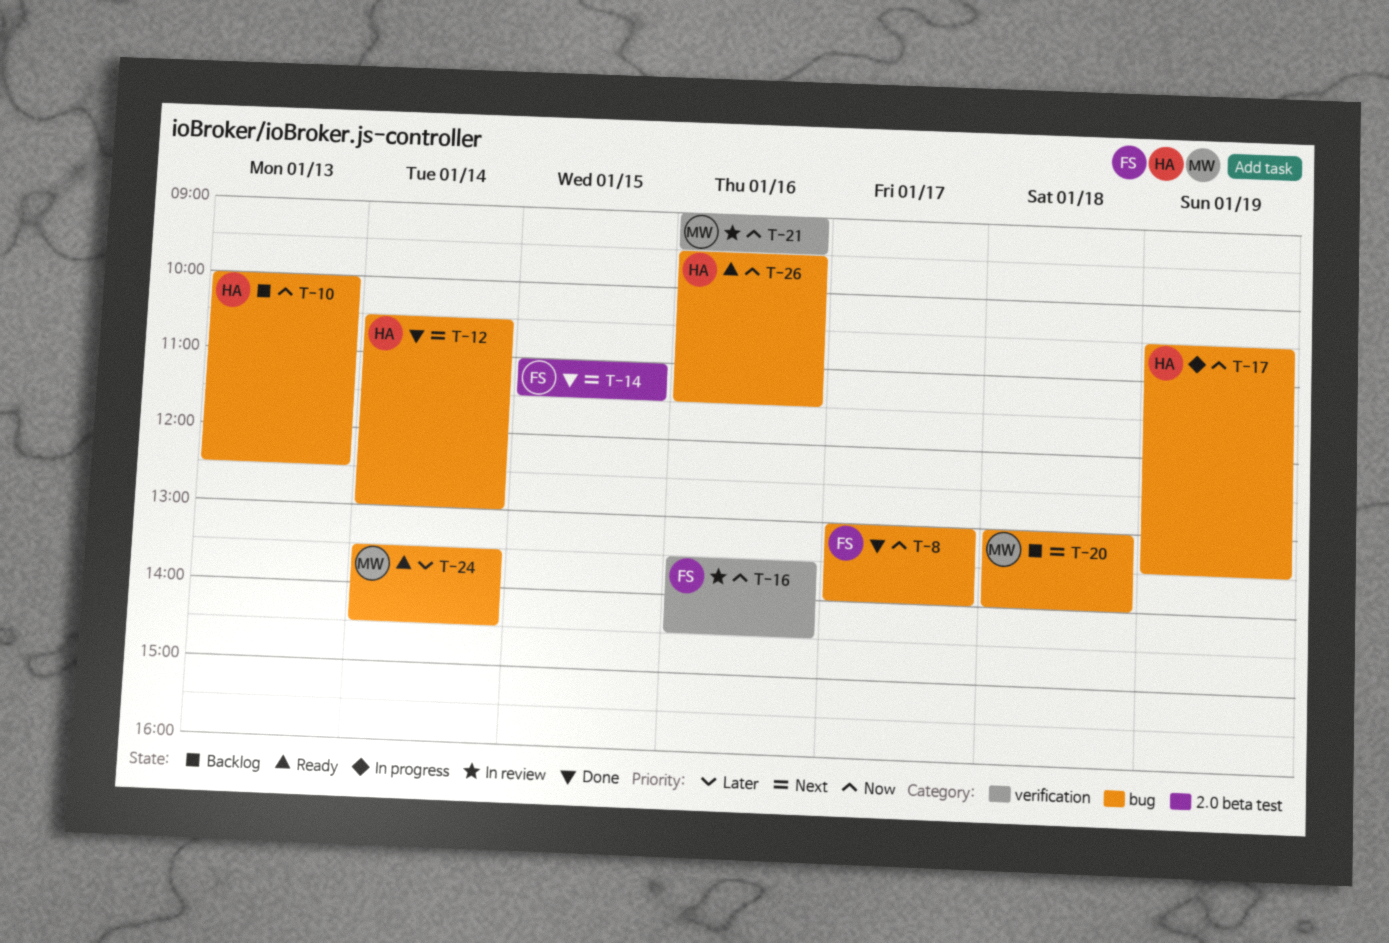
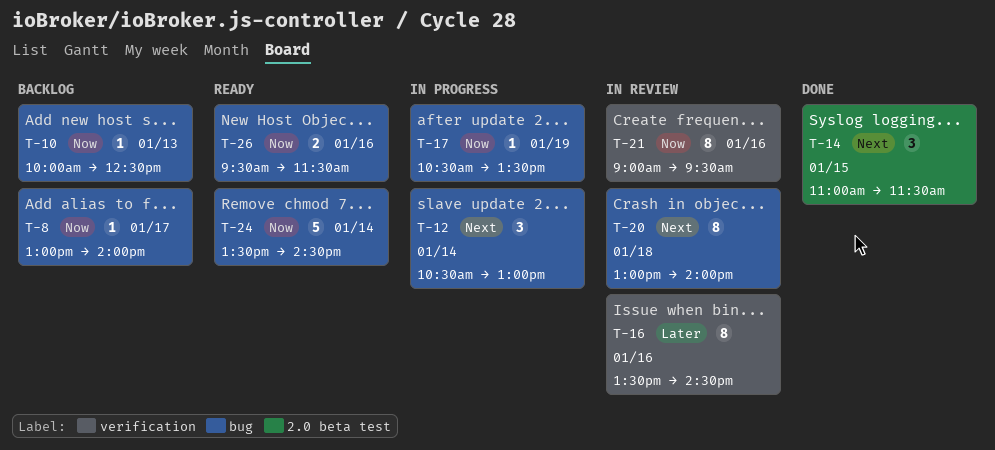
T-8, status: Done -> Backlog
T-12, status: Done -> In progress
T-16, priority: Now -> Later
T-20, status: Backlog -> In review
T-24, priority: Later -> Now

